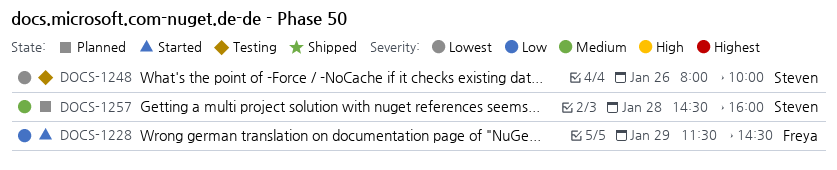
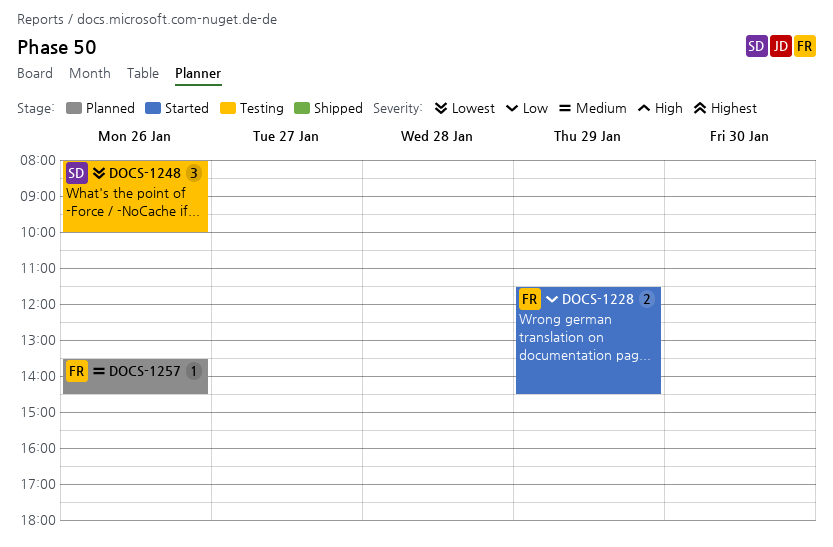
DOCS-1257, owner: Steven -> Freya
DOCS-1257, day: Jan 28 -> Jan 26
DOCS-1257, begins: 14:30 -> 13:30
DOCS-1257, ends: 16:00 -> 14:30

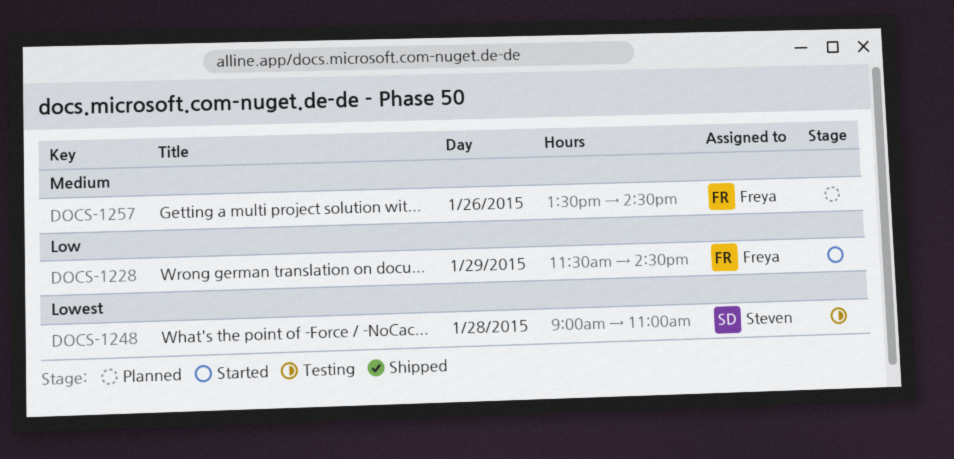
DOCS-1248, day: Jan 26 -> Jan 28
DOCS-1248, begins: 08:00 -> 09:00
DOCS-1248, ends: 10:00 -> 11:00

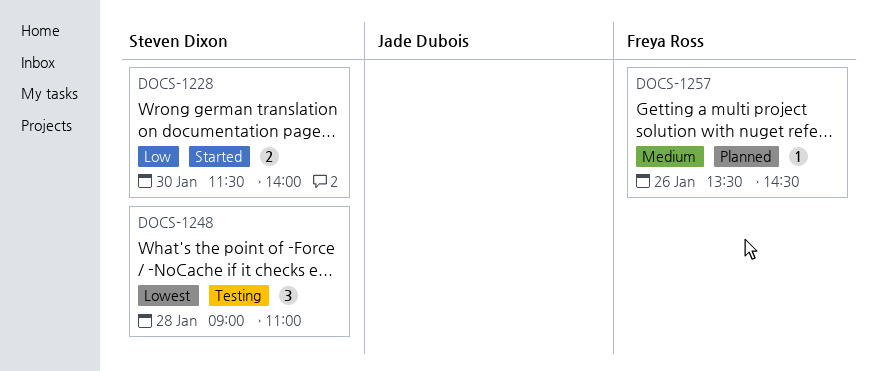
DOCS-1228, owner: Freya Ross -> Steven Dixon
DOCS-1228, day: Jan 29 -> Jan 30
DOCS-1228, ends: 14:30 -> 14:00

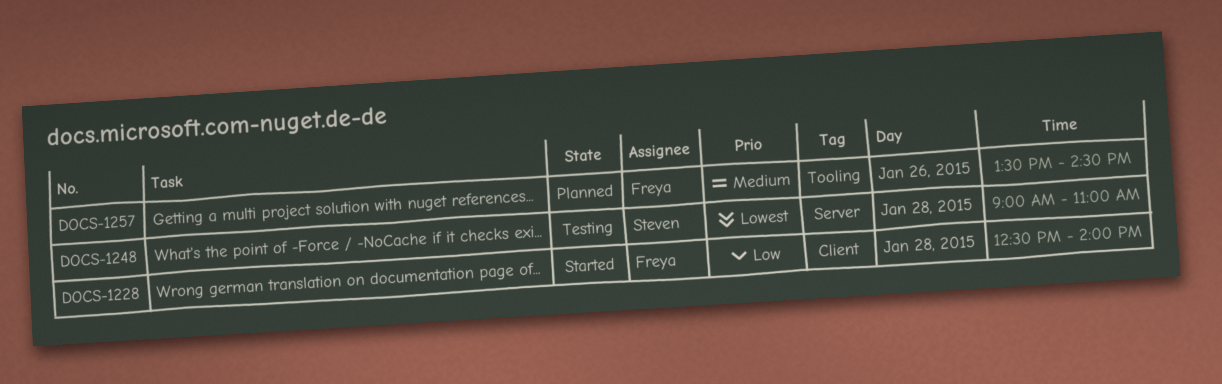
DOCS-1228, owner: Steven Dixon -> Freya Ross
DOCS-1228, day: Jan 30 -> Jan 28
DOCS-1228, begins: 11:30 -> 12:30

